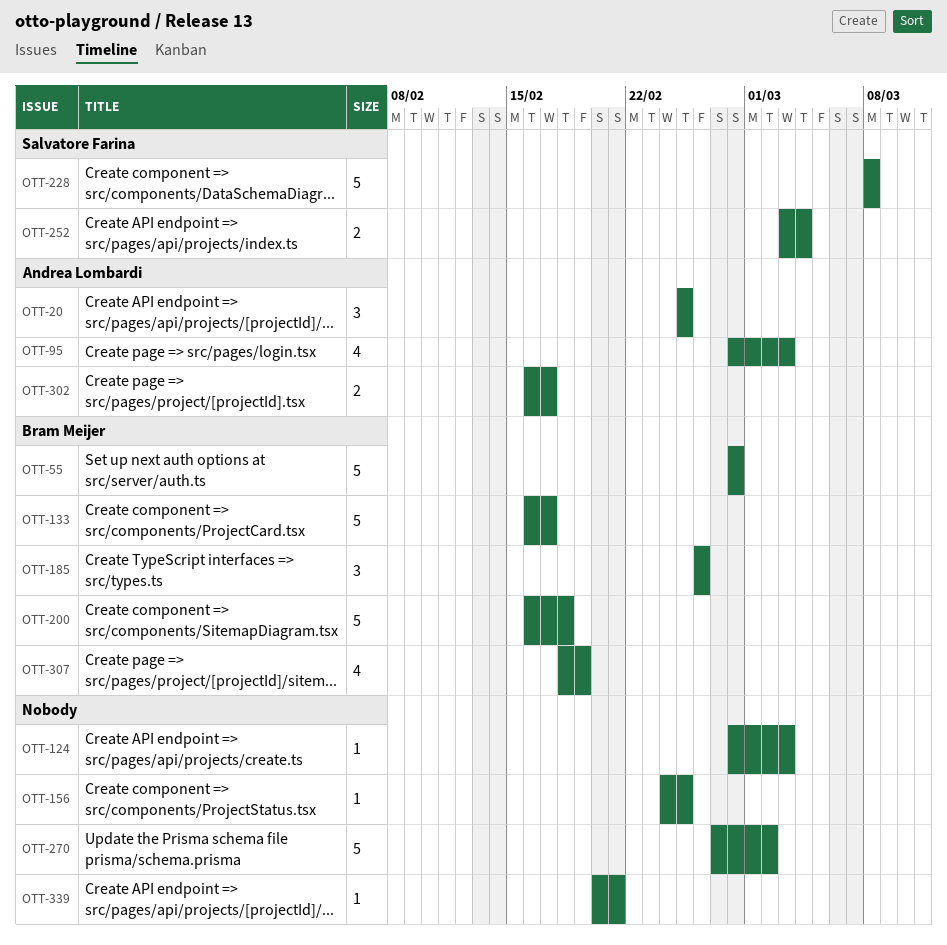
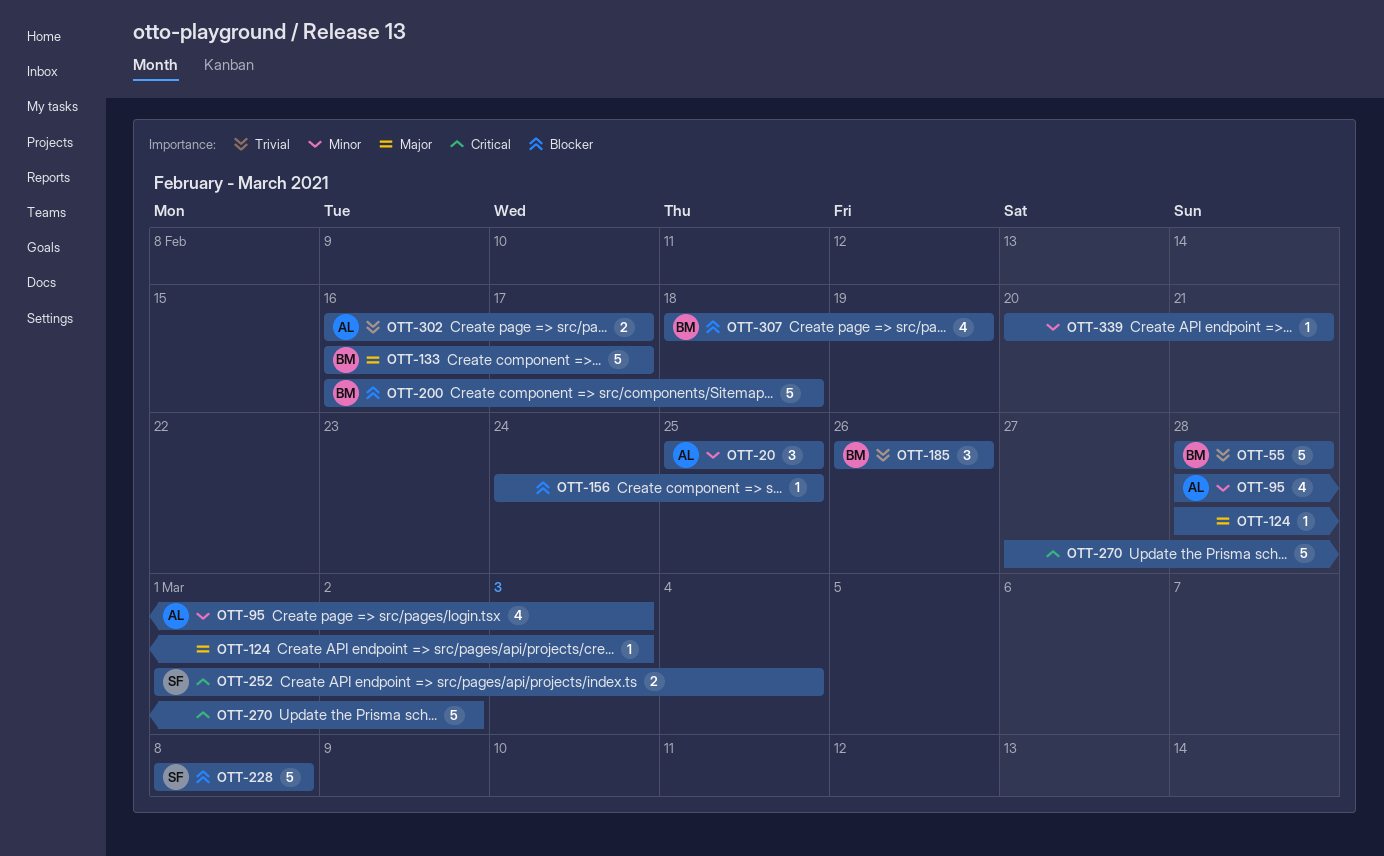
OTT-252, start: Mar 3 -> Mar 1

